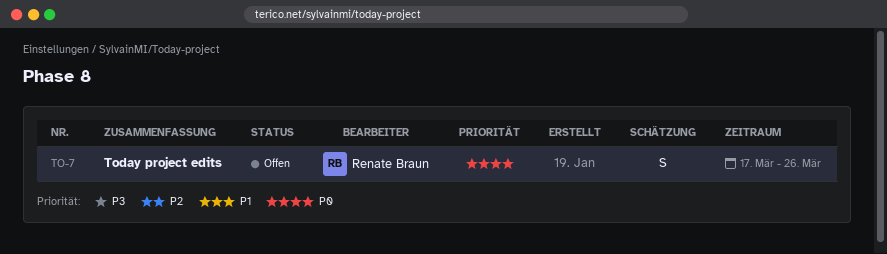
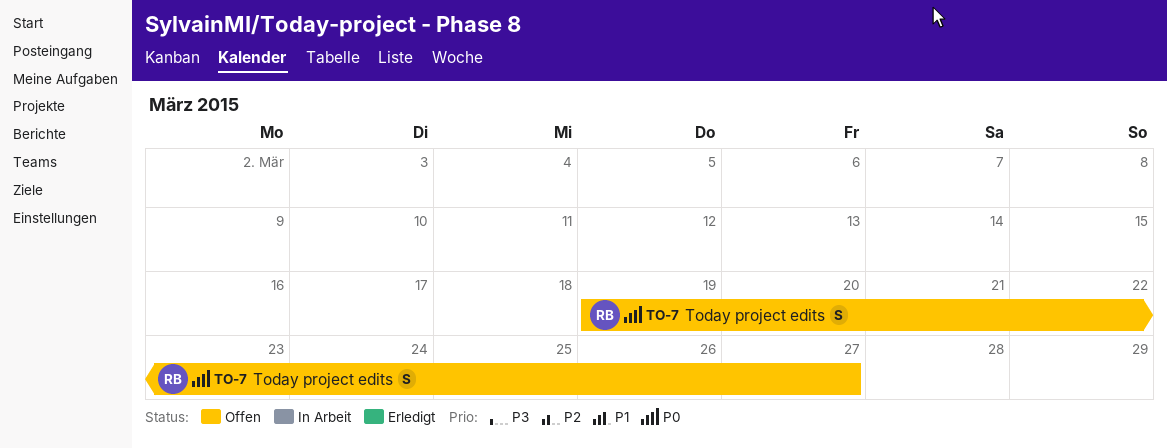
TO-7, start: Mar 17 -> Mar 19
TO-7, due: Mar 26 -> Mar 27

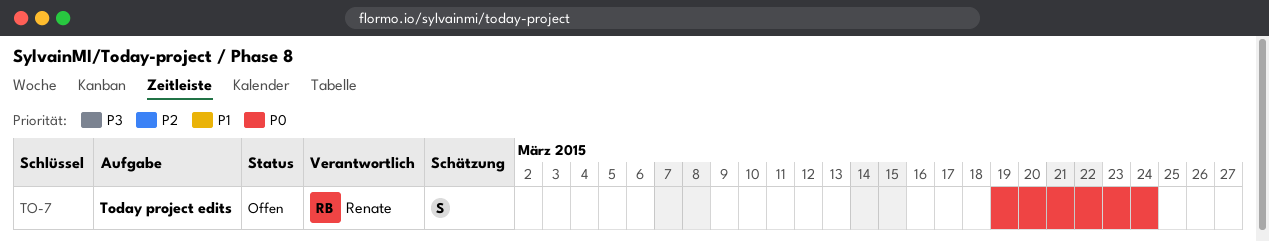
TO-7, due: Mar 27 -> Mar 24

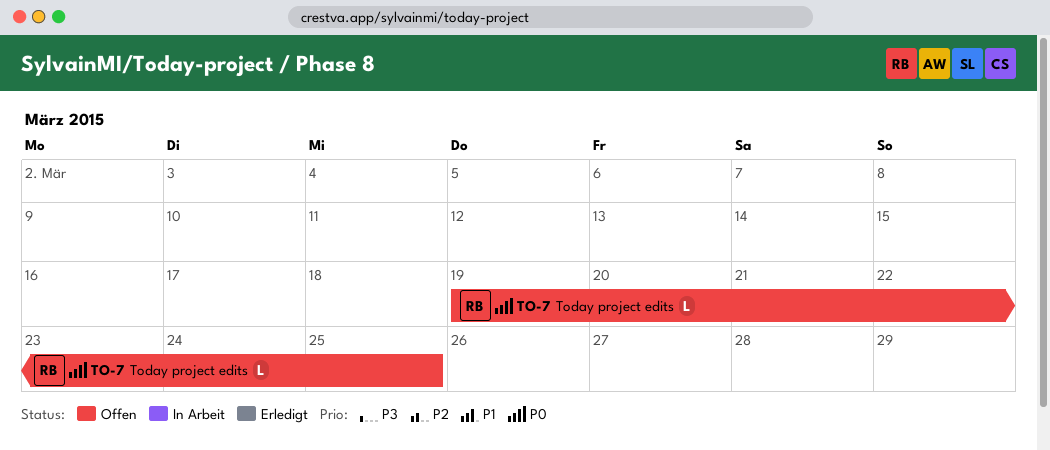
TO-7, estimate: S -> L
TO-7, due: Mar 24 -> Mar 25

